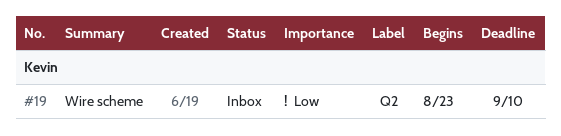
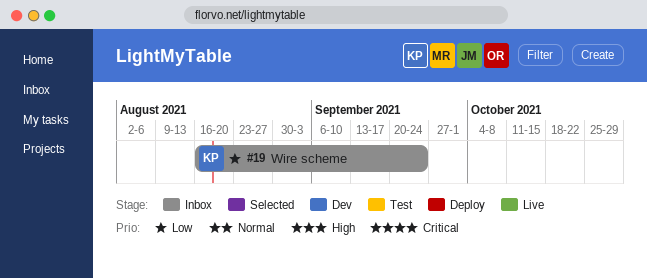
#19, start: Aug 23 -> Aug 16
#19, due: Sep 10 -> Sep 24

